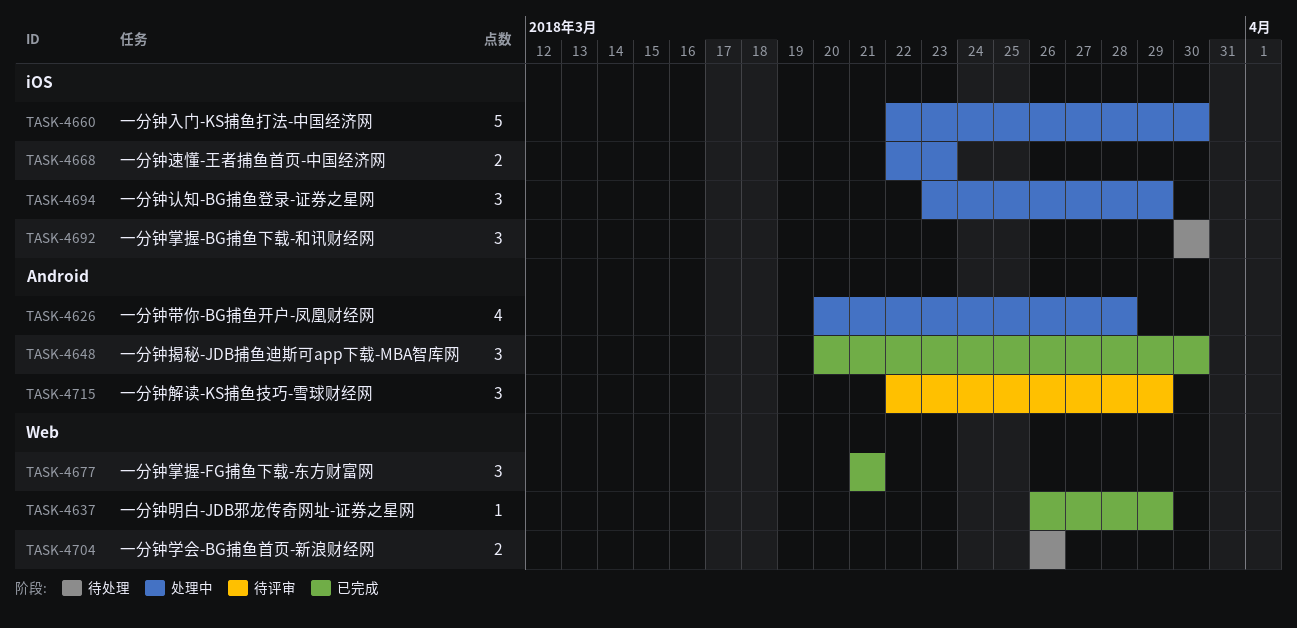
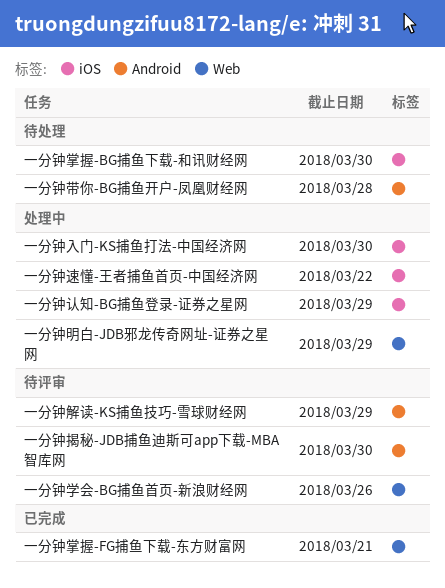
一分钟学会-BG捕鱼首页-新浪财经网, status: 待处理 -> 待评审
一分钟带你-BG捕鱼开户-凤凰财经网, status: 处理中 -> 待处理
一分钟揭秘-JDB捕鱼迪斯可app下载-MBA智库网, status: 已完成 -> 待评审
一分钟明白-JDB邪龙传奇网址-证券之星网, status: 已完成 -> 处理中
一分钟速懂-王者捕鱼首页-中国经济网, due: Mar 23 -> Mar 22

